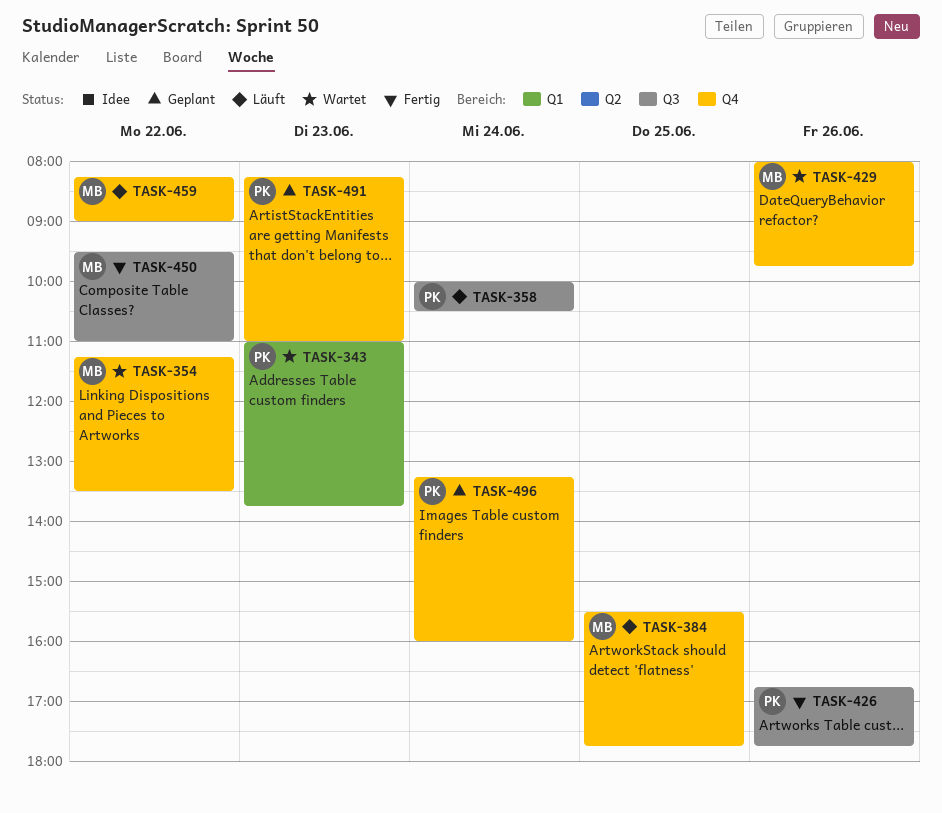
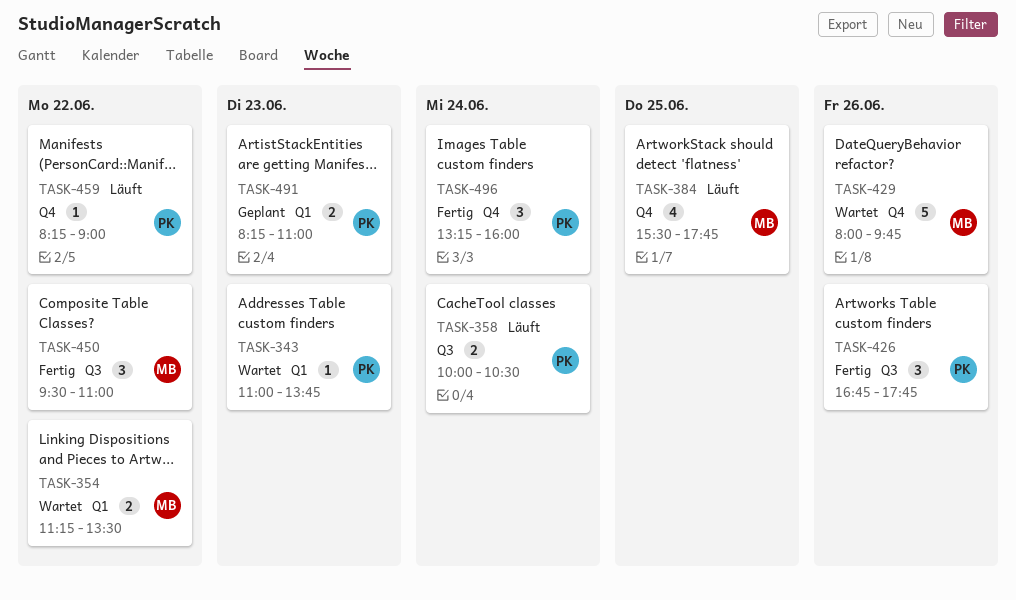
TASK-354, label: Q4 -> Q1
TASK-459, owner: MB -> PK
TASK-491, label: Q4 -> Q1
TASK-496, status: Geplant -> Fertig

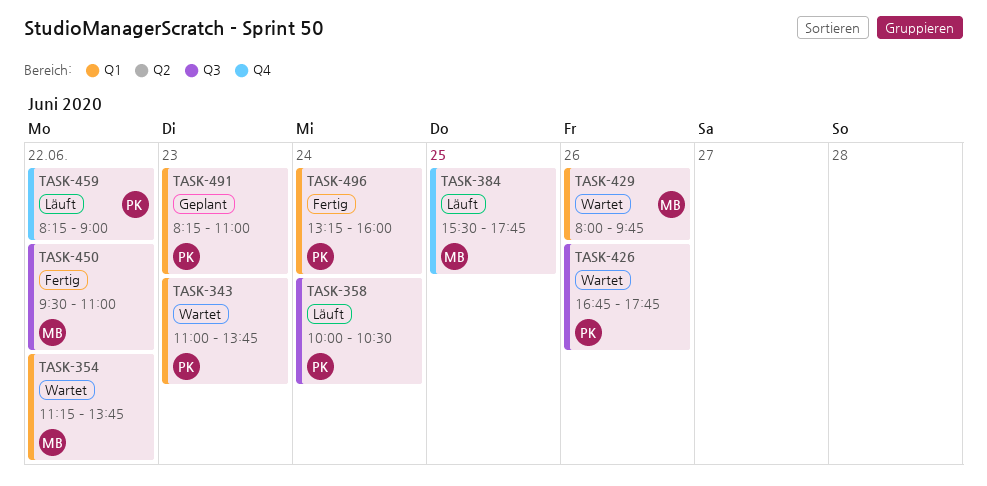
TASK-354, ends: 13:30 -> 13:45
TASK-426, status: Fertig -> Wartet
TASK-429, label: Q4 -> Q1
TASK-496, label: Q4 -> Q1

